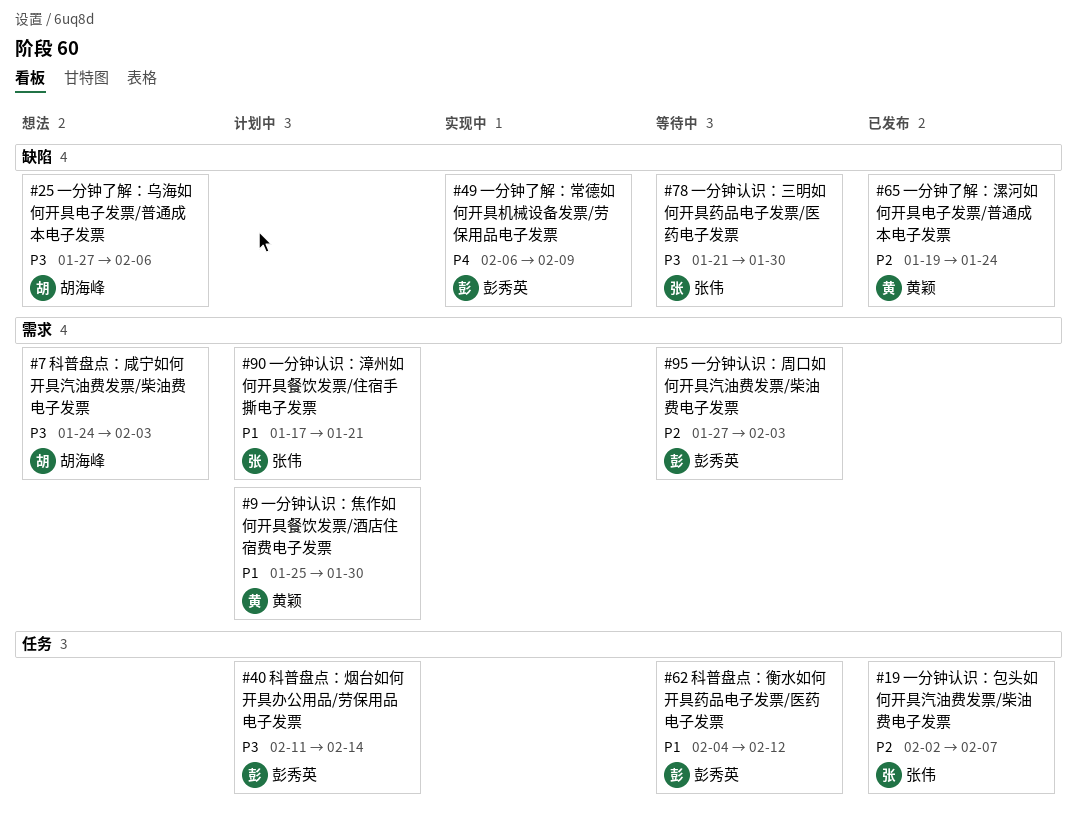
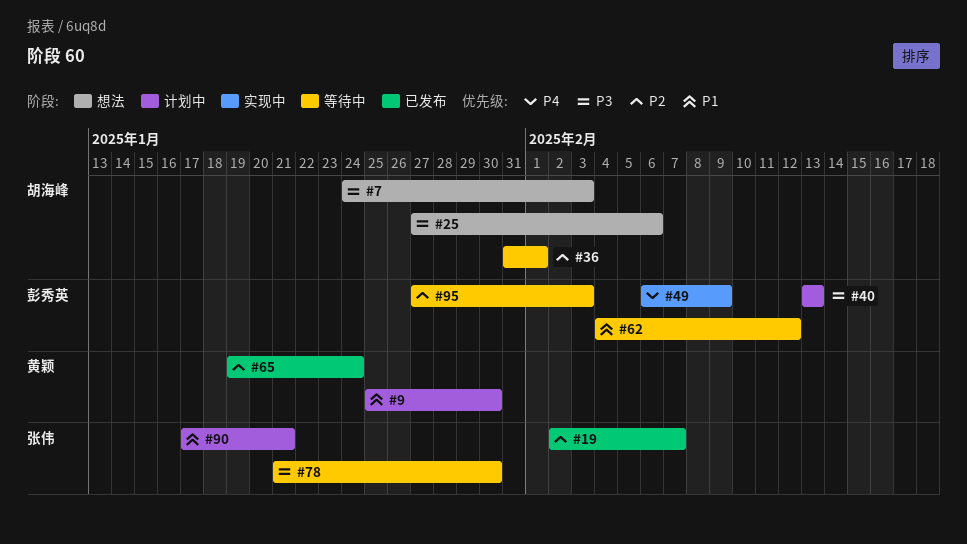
#36: none -> present
#40, start: Feb 11 -> Feb 13
#40, due: Feb 14 -> Feb 13

